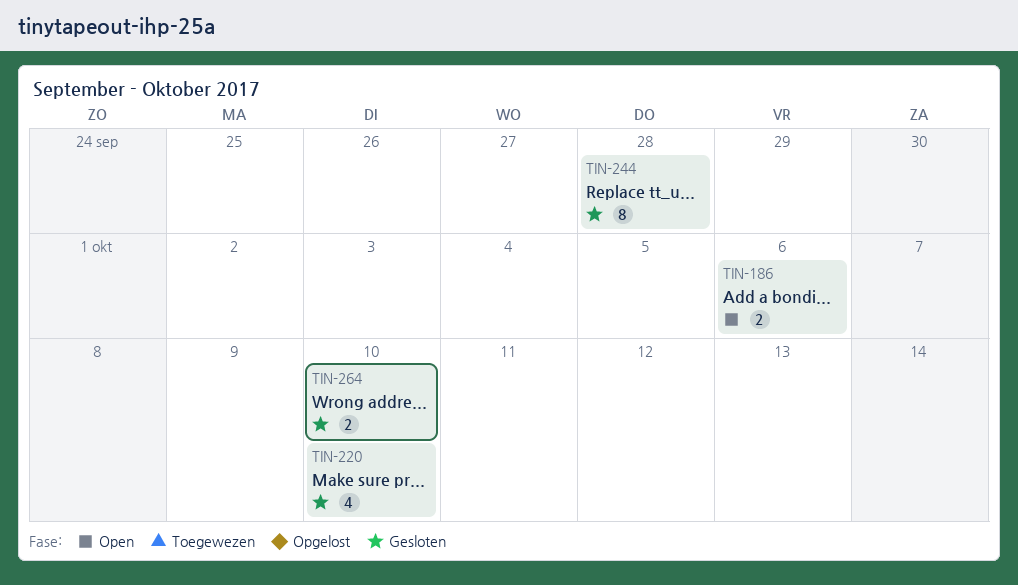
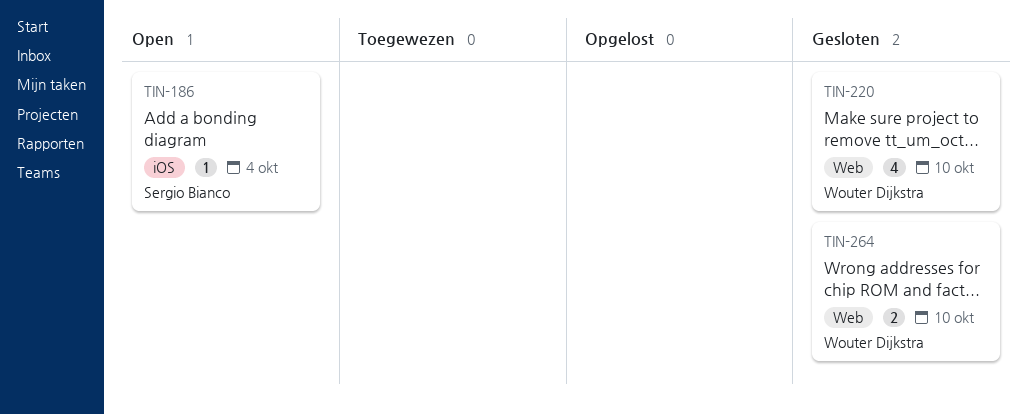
TIN-186, estimate: 2 -> 1
TIN-186, due: Oct 6 -> Oct 4
TIN-244: present -> none

